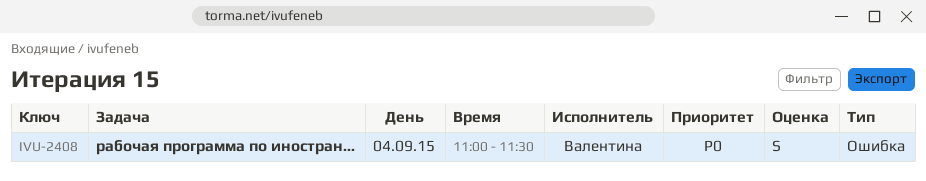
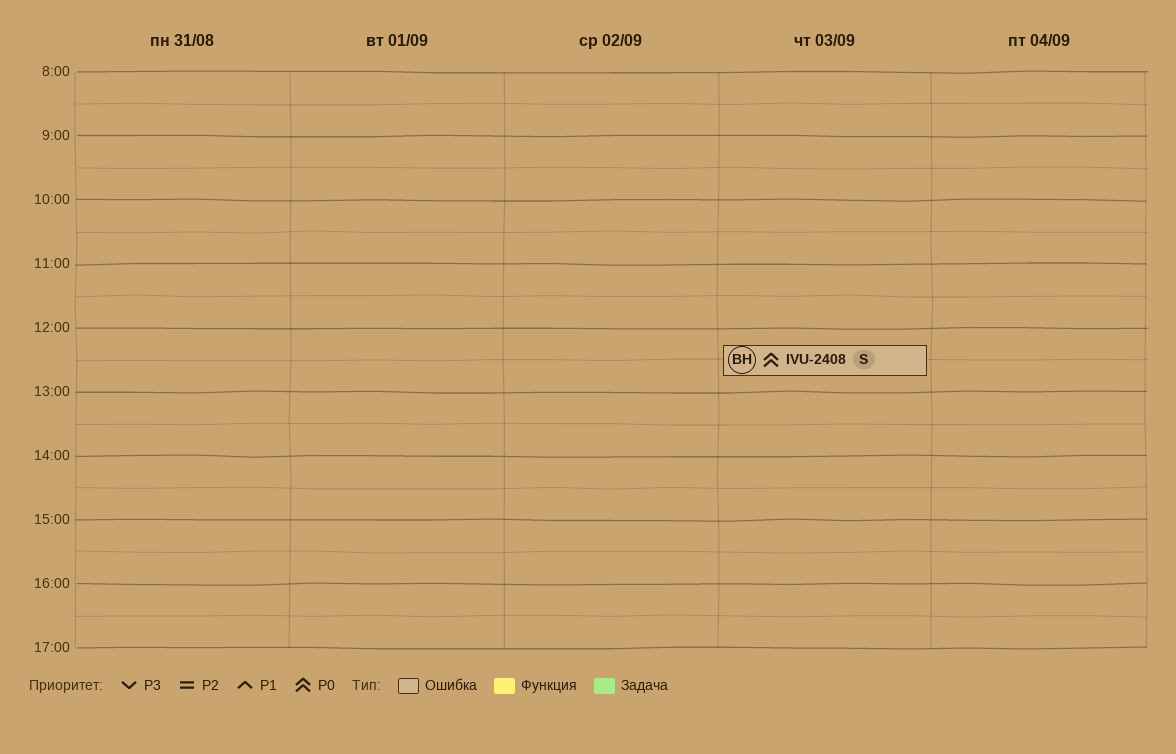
IVU-2408, day: Sep 4 -> Sep 3
IVU-2408, begins: 11:00 -> 12:15
IVU-2408, ends: 11:30 -> 12:45

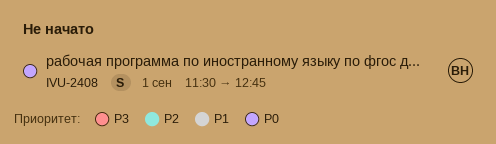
IVU-2408, day: Sep 3 -> Sep 1
IVU-2408, begins: 12:15 -> 11:30

